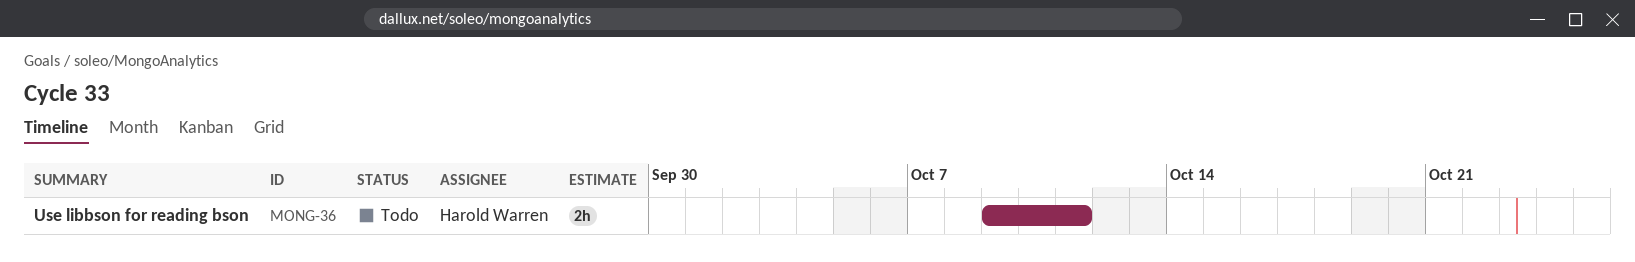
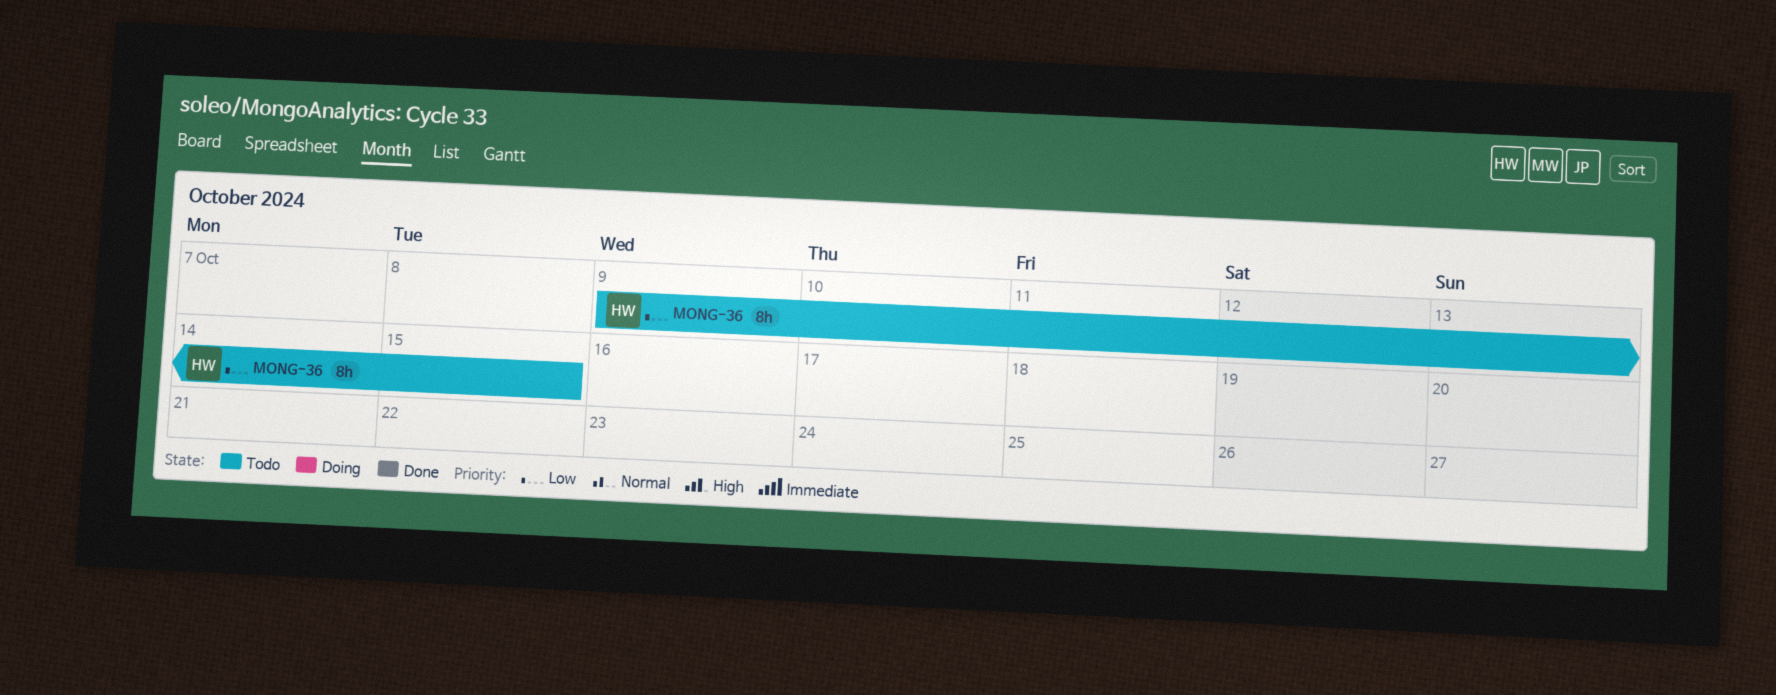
MONG-36, estimate: 2h -> 8h
MONG-36, due: Oct 11 -> Oct 15

